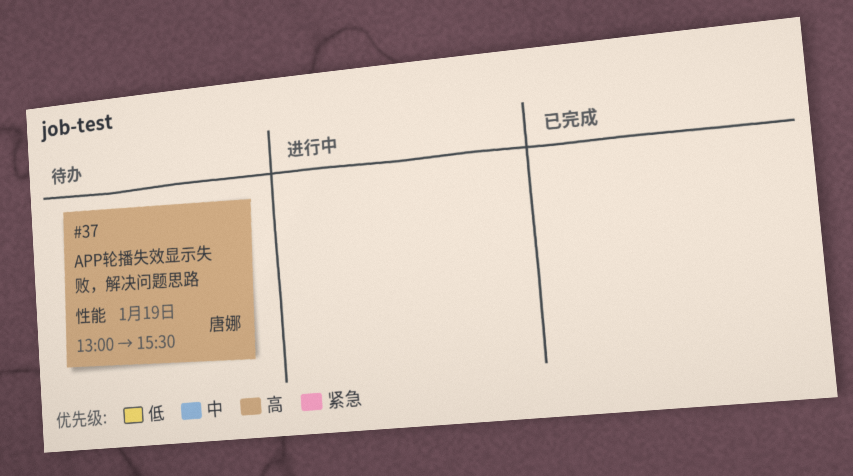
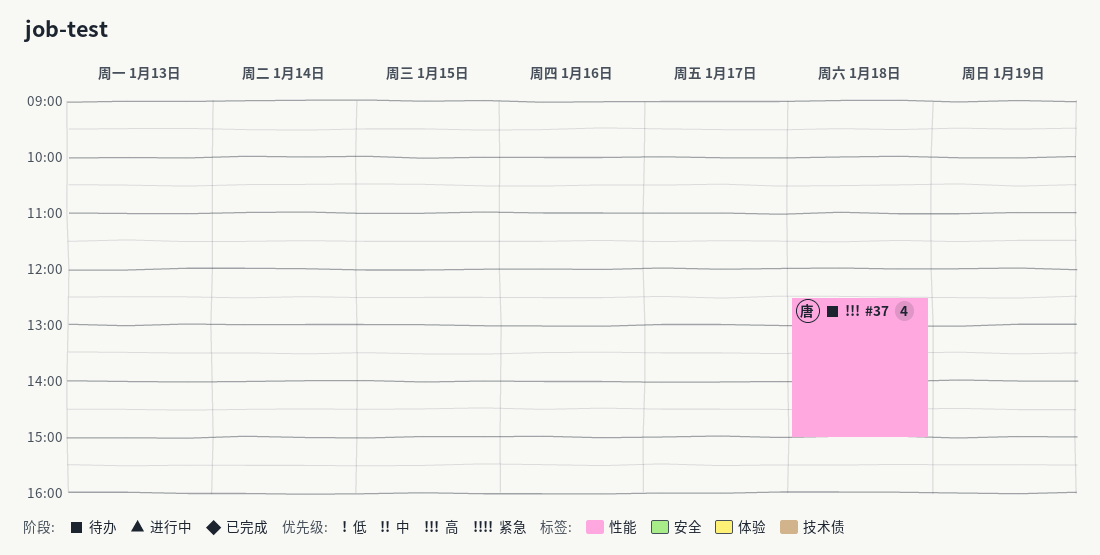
#37, day: Jan 19 -> Jan 18
#37, begins: 13:00 -> 12:30
#37, ends: 15:30 -> 15:00

